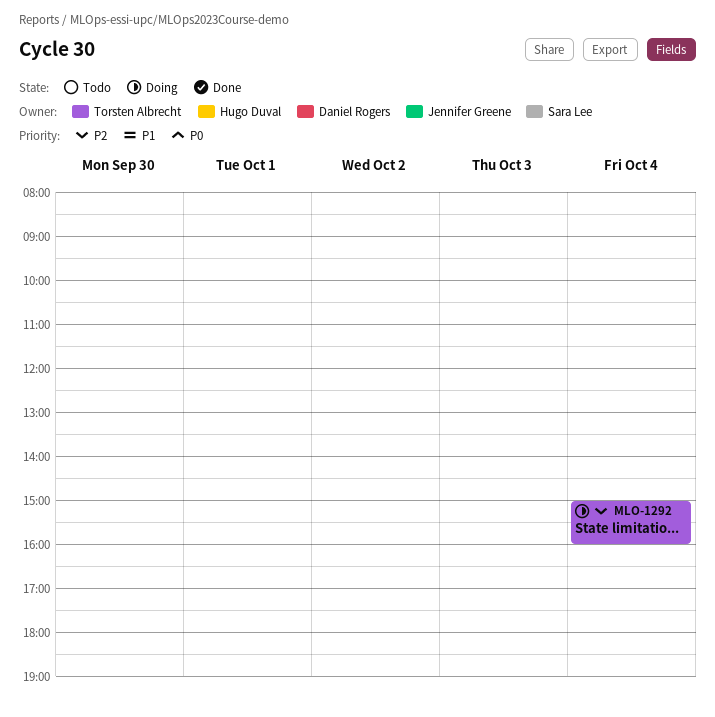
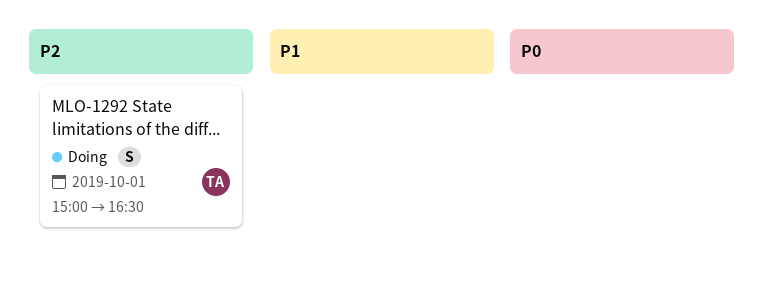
MLO-1292, day: Oct 4 -> Oct 1
MLO-1292, ends: 16:00 -> 16:30

